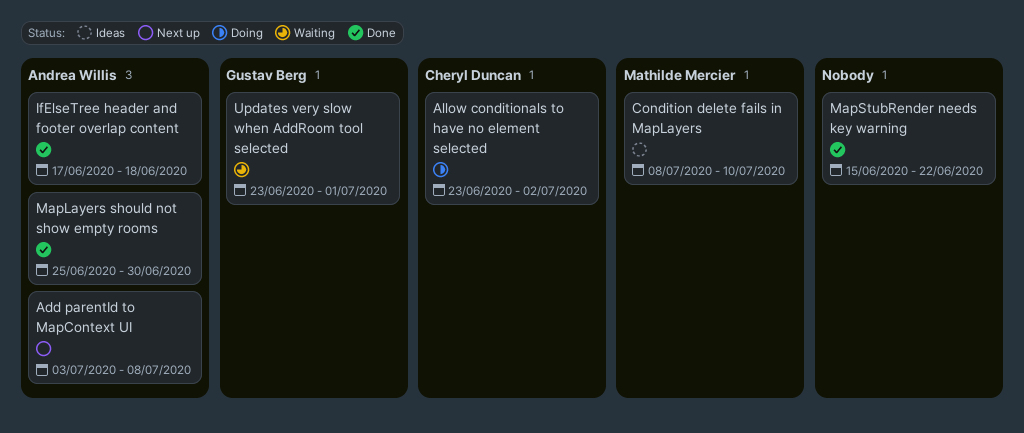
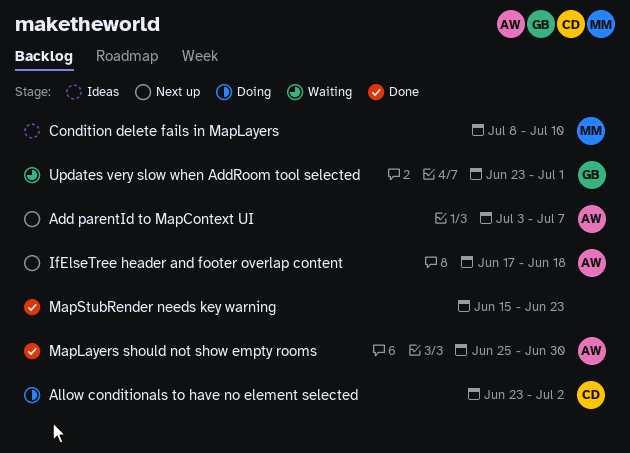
Add parentId to MapContext UI, due: Jul 8 -> Jul 7
IfElseTree header and footer overlap content, status: Done -> Next up
MapStubRender needs key warning, due: Jun 22 -> Jun 23

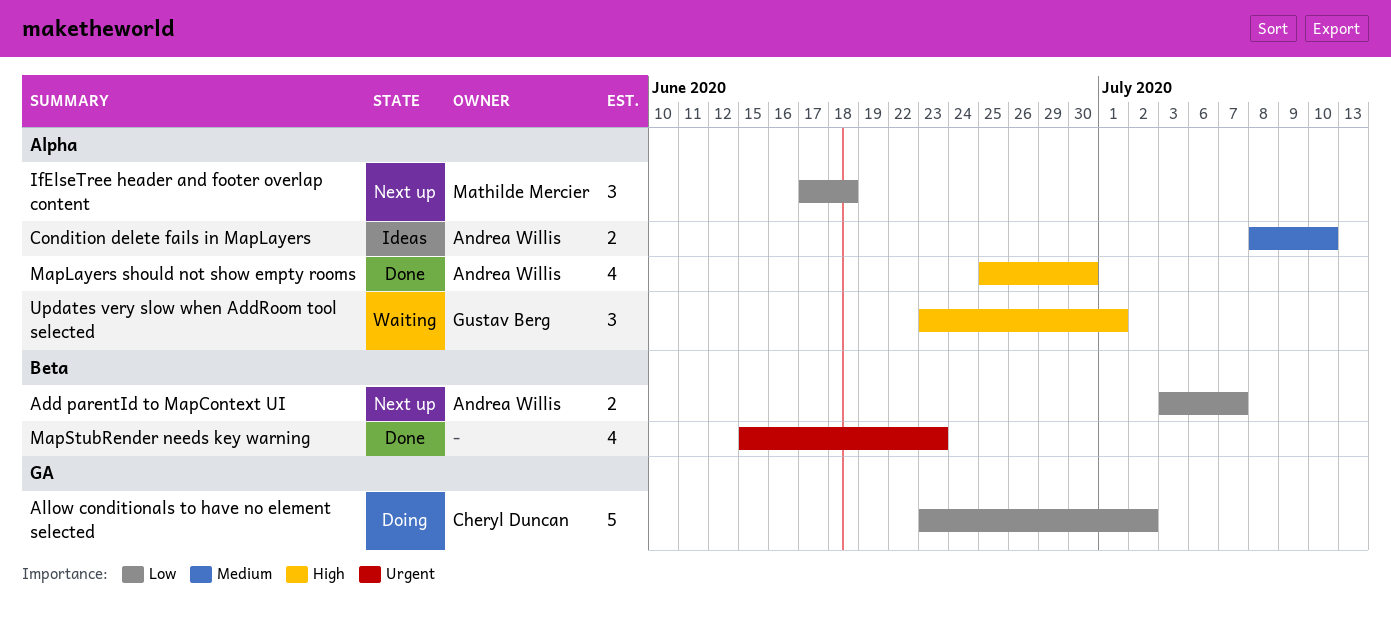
Condition delete fails in MapLayers, owner: Mathilde Mercier -> Andrea Willis
IfElseTree header and footer overlap content, owner: Andrea Willis -> Mathilde Mercier

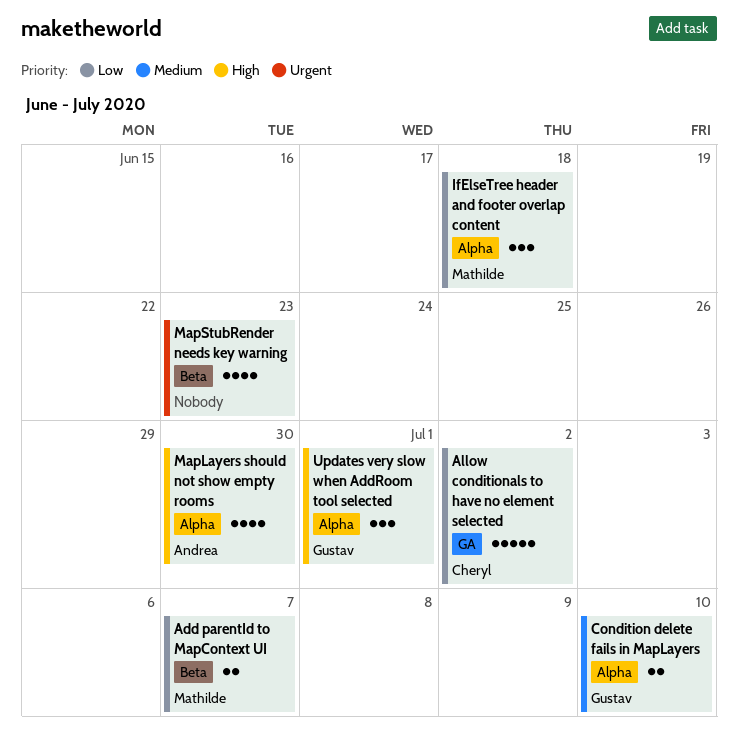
Add parentId to MapContext UI, owner: Andrea Willis -> Mathilde Mercier
Condition delete fails in MapLayers, owner: Andrea Willis -> Gustav Berg

